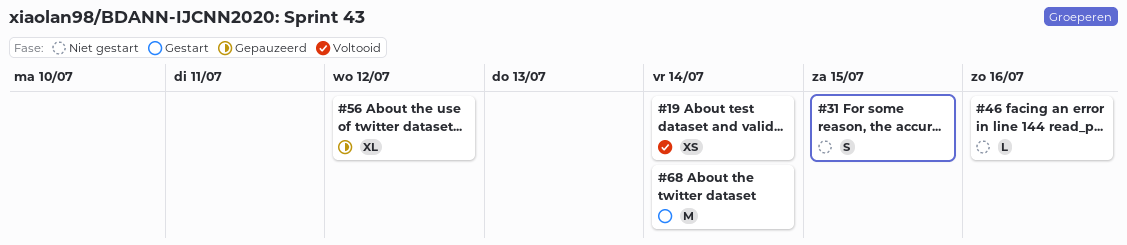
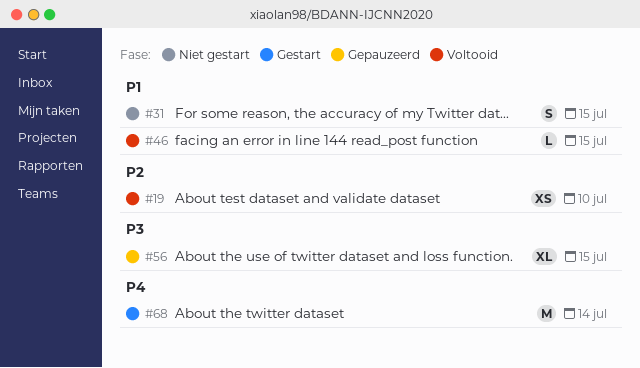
#19, due: Jul 14 -> Jul 10
#46, status: Niet gestart -> Voltooid
#46, due: Jul 16 -> Jul 15
#56, due: Jul 12 -> Jul 15

